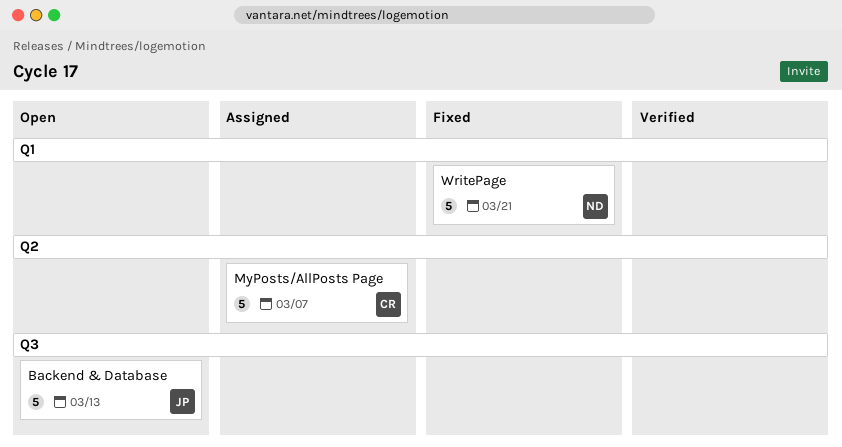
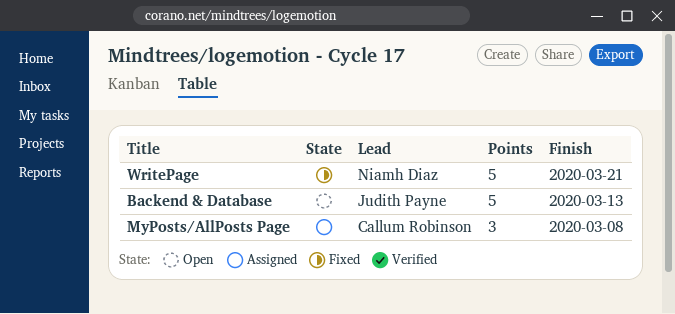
MyPosts/AllPosts Page, estimate: 5 -> 3
MyPosts/AllPosts Page, due: Mar 7 -> Mar 8

